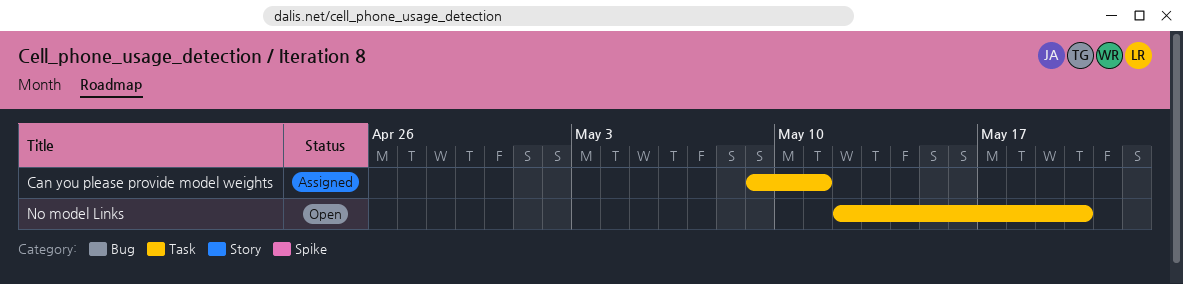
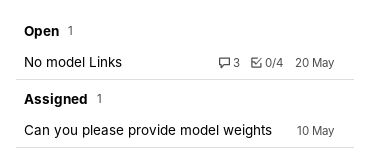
Can you please provide model weights, due: May 11 -> May 10

